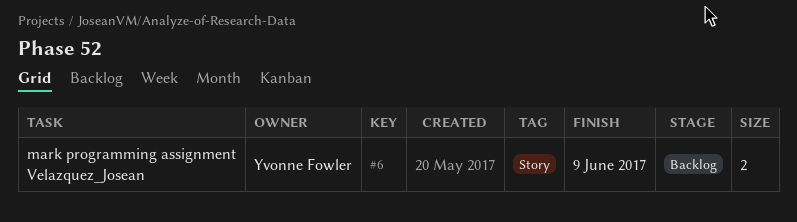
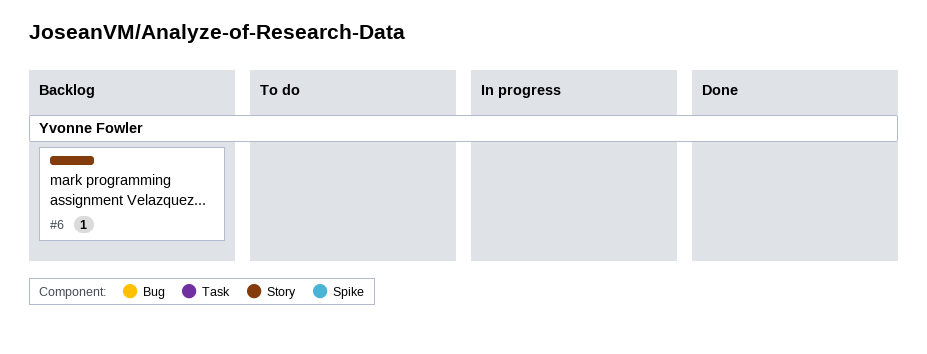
#6, estimate: 2 -> 1

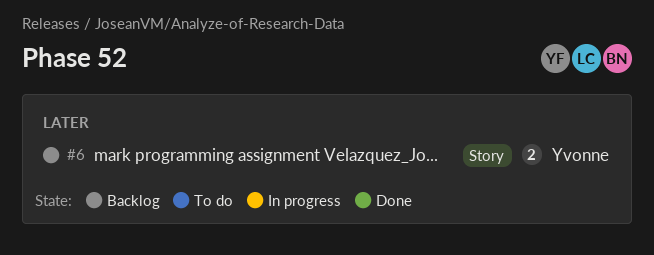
#6, estimate: 1 -> 2

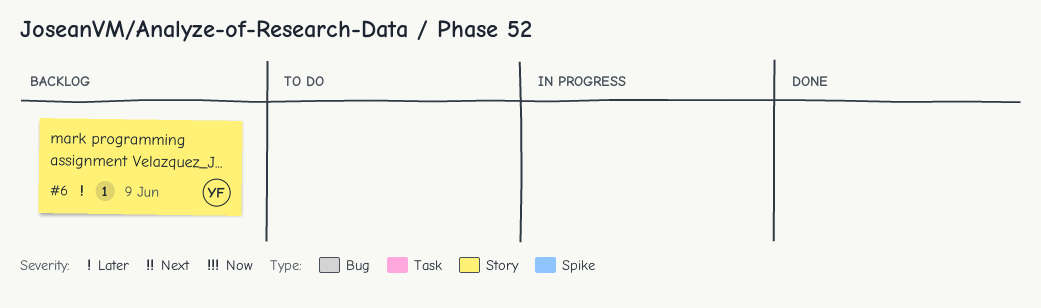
#6, estimate: 2 -> 1

